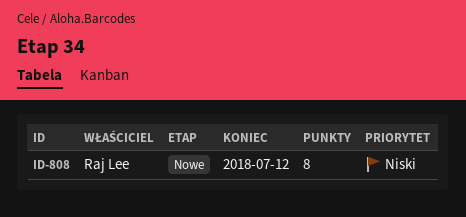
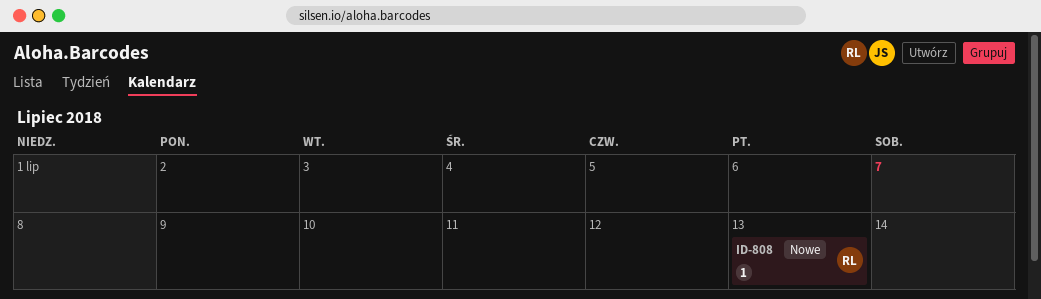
ID-808, estimate: 8 -> 1
ID-808, due: Jul 12 -> Jul 13

